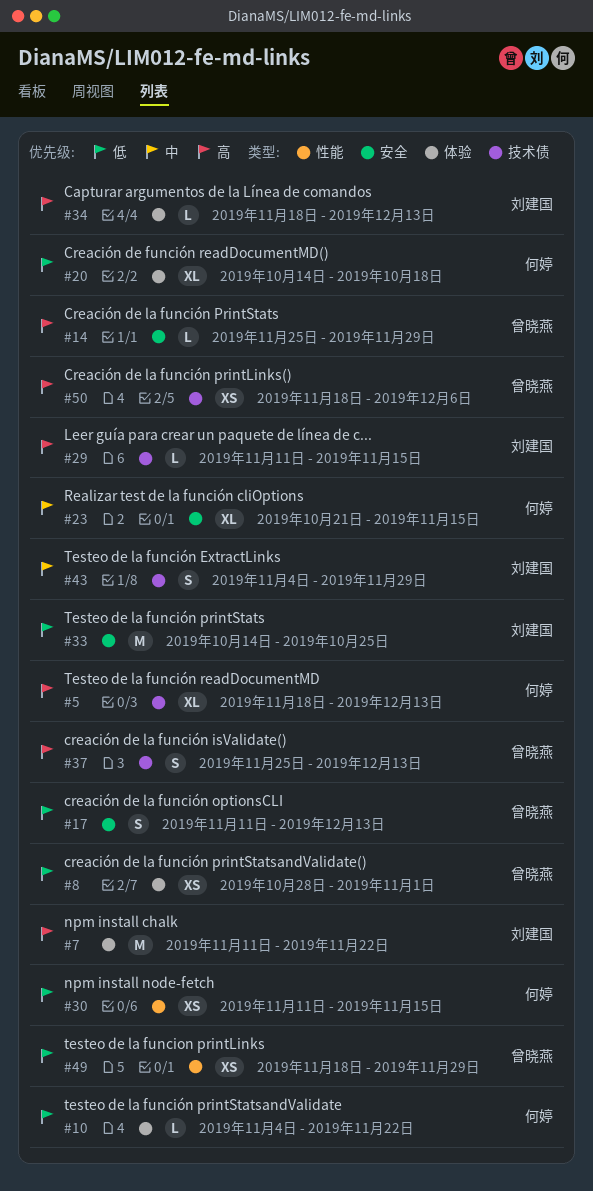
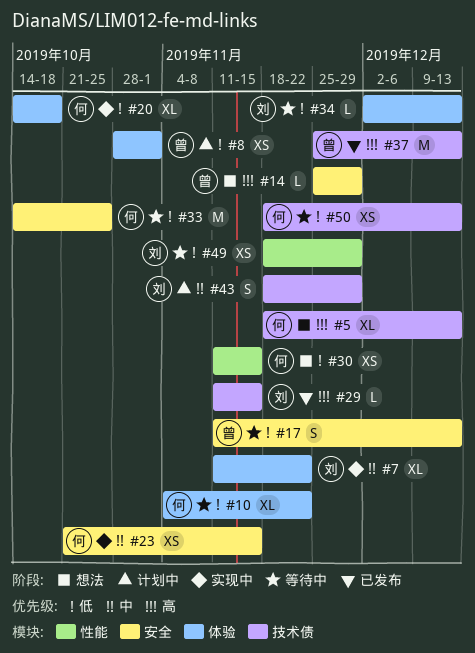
#7, priority: 高 -> 中
#7, estimate: M -> XL
#10, estimate: L -> XL
#23, estimate: XL -> XS
#33, owner: 刘建国 -> 何婷
#34, priority: 高 -> 低
#34, start: Nov 18 -> Dec 2
#37, estimate: S -> M
#43, start: Nov 4 -> Nov 18
#49, owner: 曾晓燕 -> 刘建国
#50, owner: 曾晓燕 -> 何婷
#50, priority: 高 -> 低
#50, due: Dec 6 -> Dec 13

